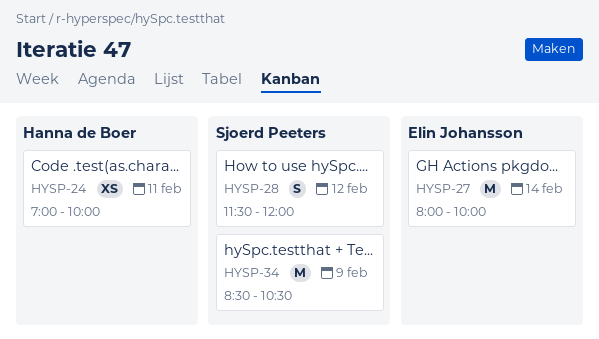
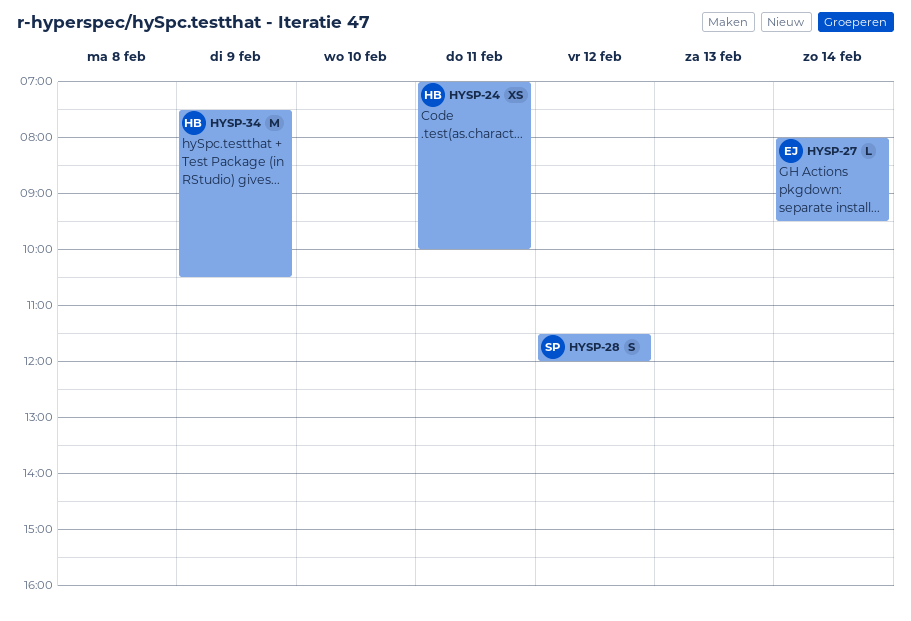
HYSP-27, estimate: M -> L
HYSP-27, ends: 10:00 -> 09:30
HYSP-34, owner: Sjoerd Peeters -> Hanna de Boer
HYSP-34, begins: 08:30 -> 07:30

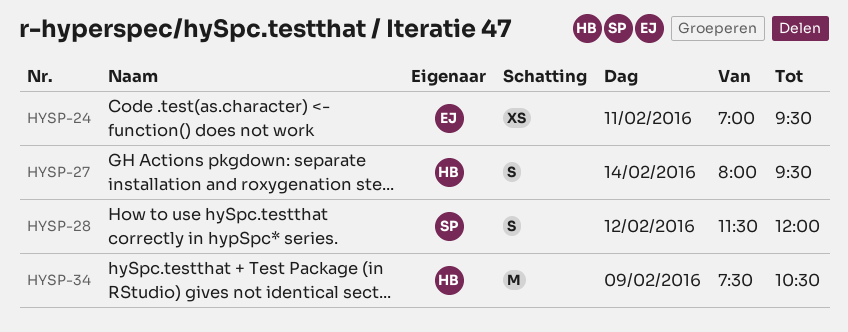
HYSP-24, owner: HB -> EJ
HYSP-24, ends: 10:00 -> 09:30
HYSP-27, owner: EJ -> HB
HYSP-27, estimate: L -> S

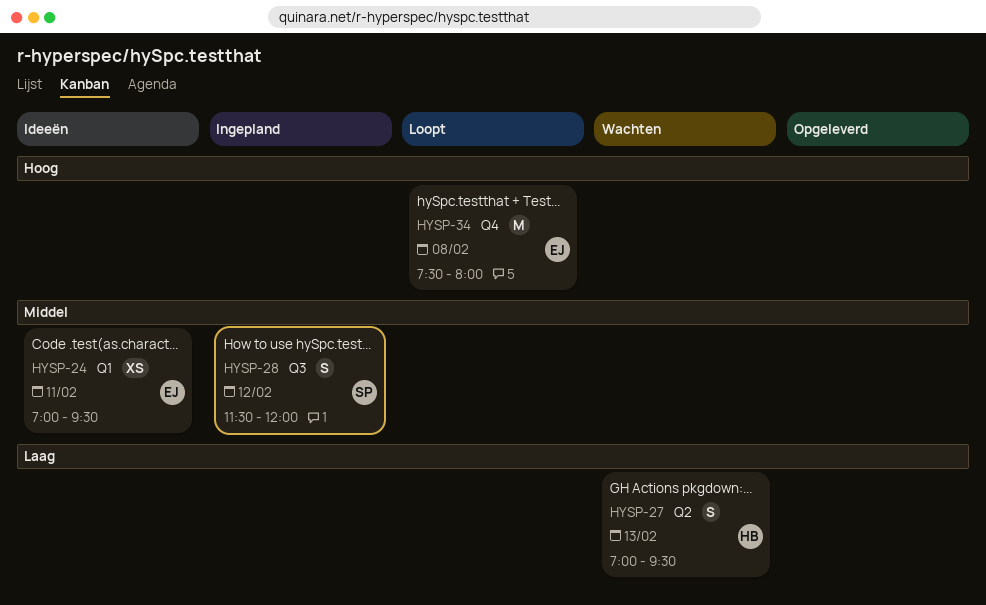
HYSP-27, day: Feb 14 -> Feb 13
HYSP-27, begins: 08:00 -> 07:00
HYSP-34, owner: HB -> EJ
HYSP-34, day: Feb 9 -> Feb 8
HYSP-34, ends: 10:30 -> 08:00

